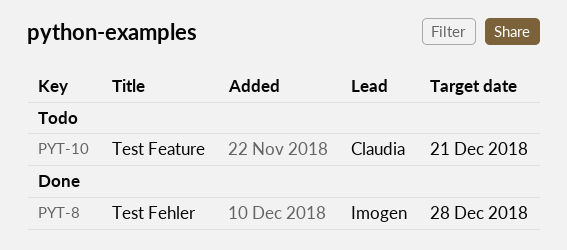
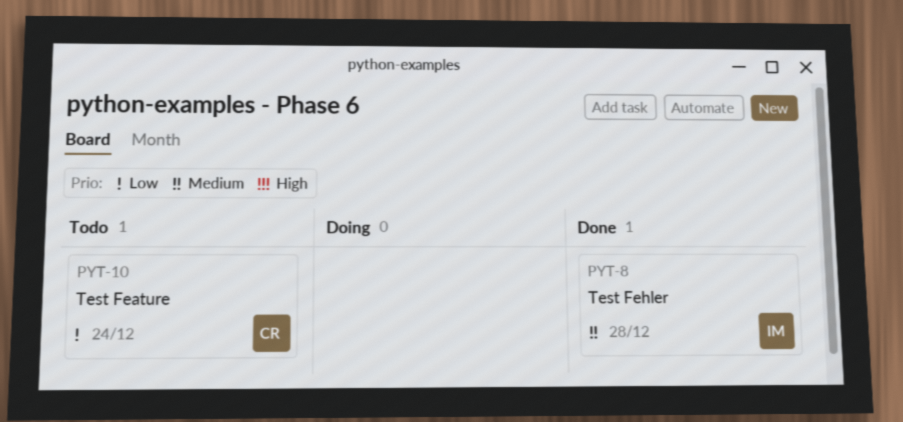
PYT-10, due: Dec 21 -> Dec 24

